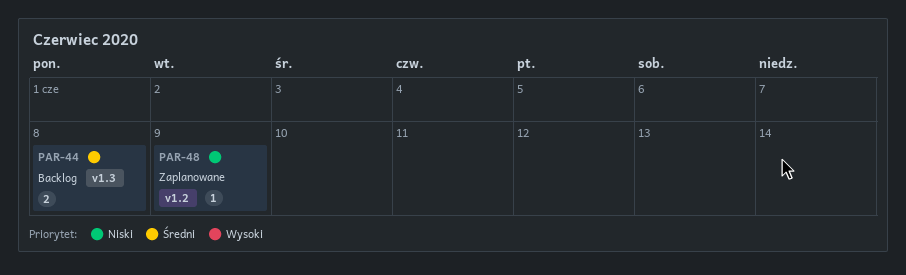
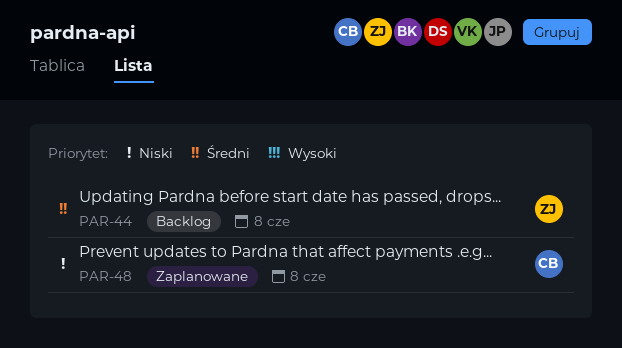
PAR-48, due: Jun 9 -> Jun 8

